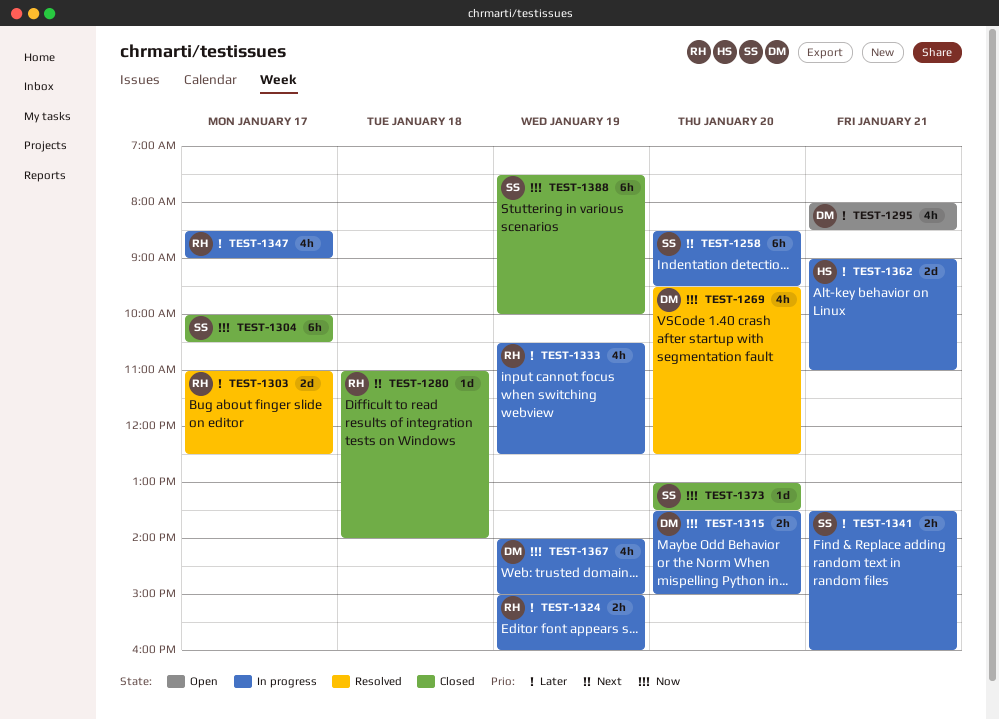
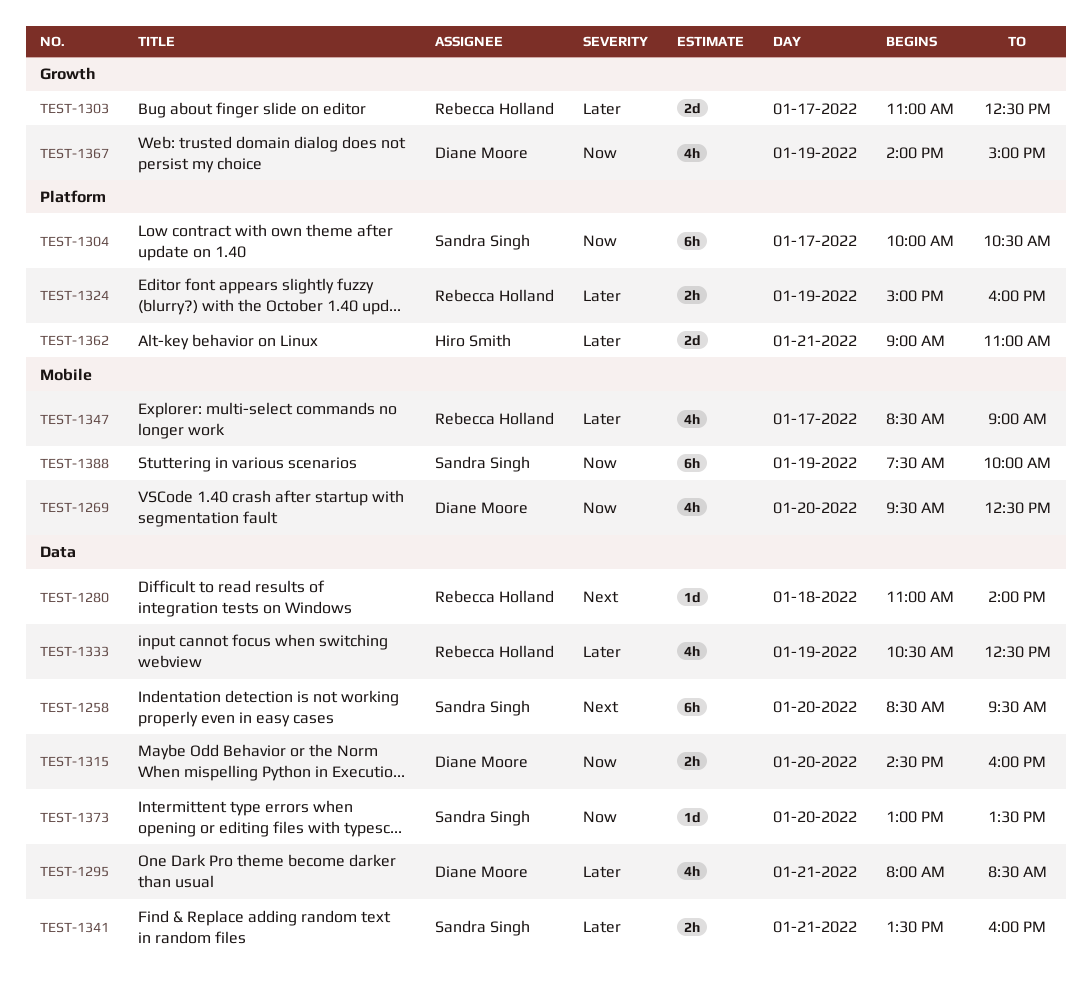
TEST-1315, begins: 13:30 -> 14:30
TEST-1315, ends: 15:00 -> 16:00

